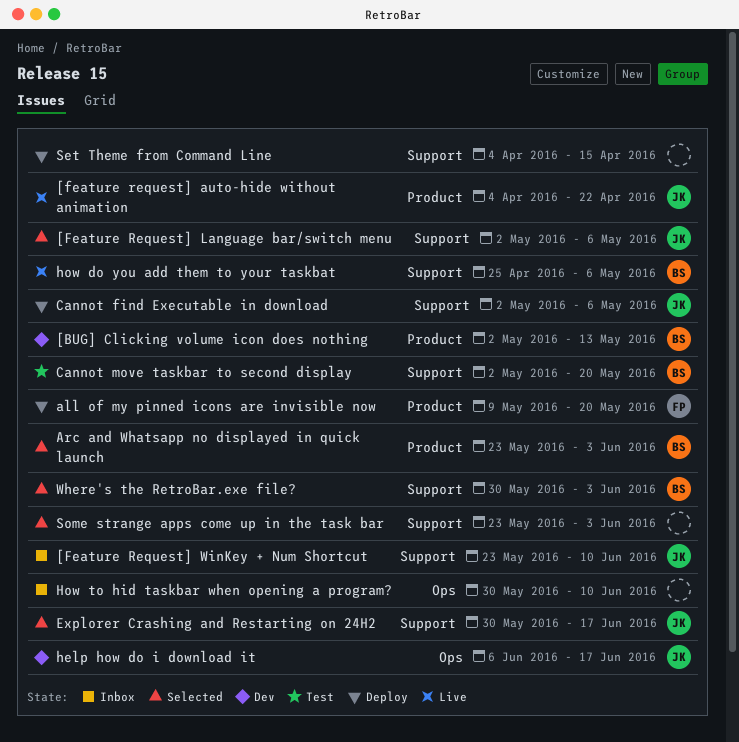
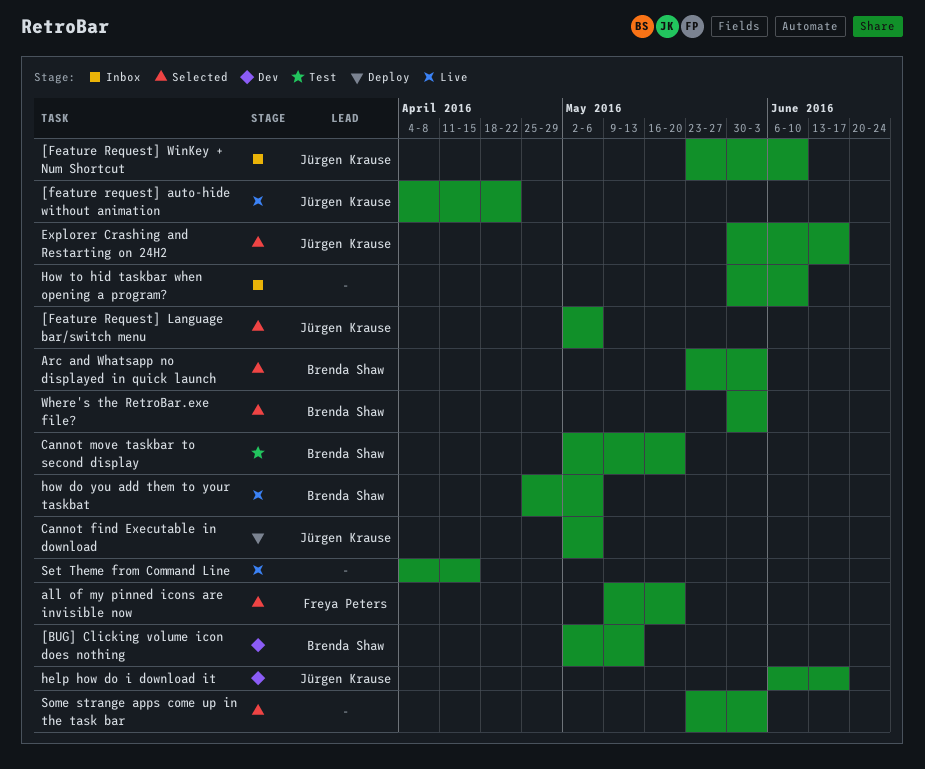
all of my pinned icons are invisible now, status: Deploy -> Selected
Set Theme from Command Line, status: Deploy -> Live

